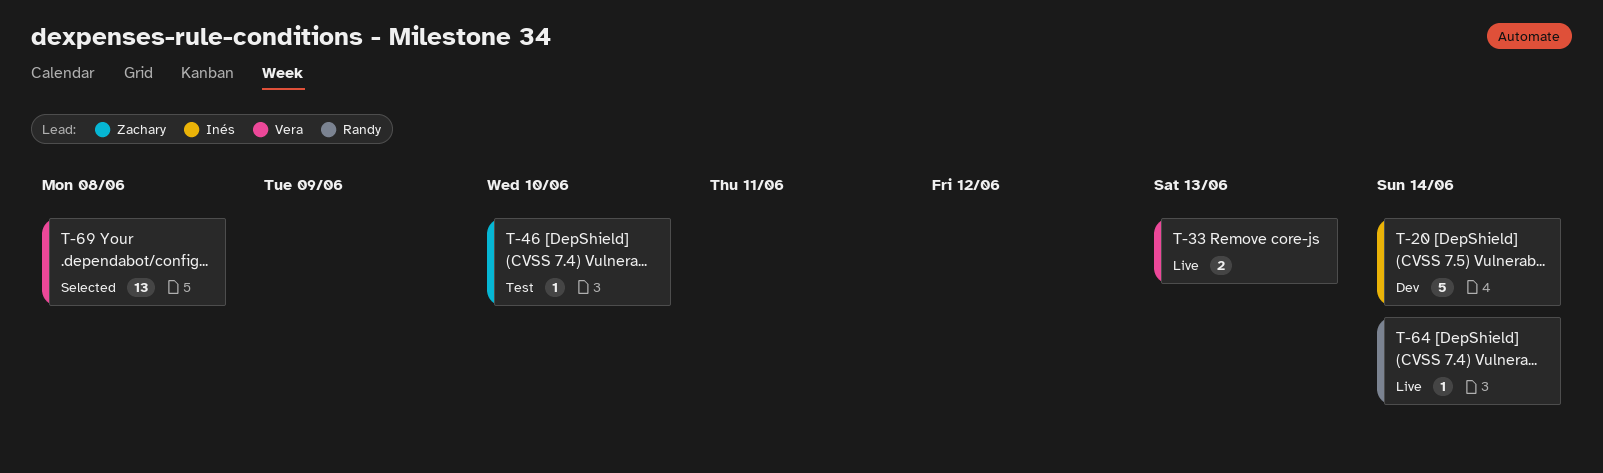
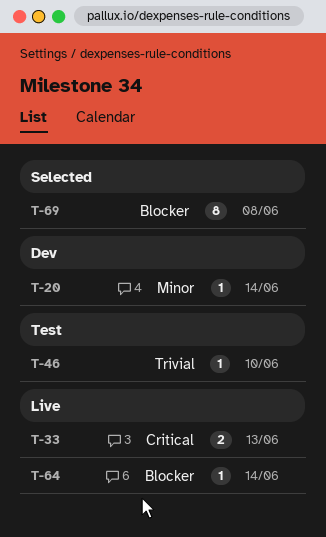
T-20, estimate: 5 -> 1
T-69, estimate: 13 -> 8

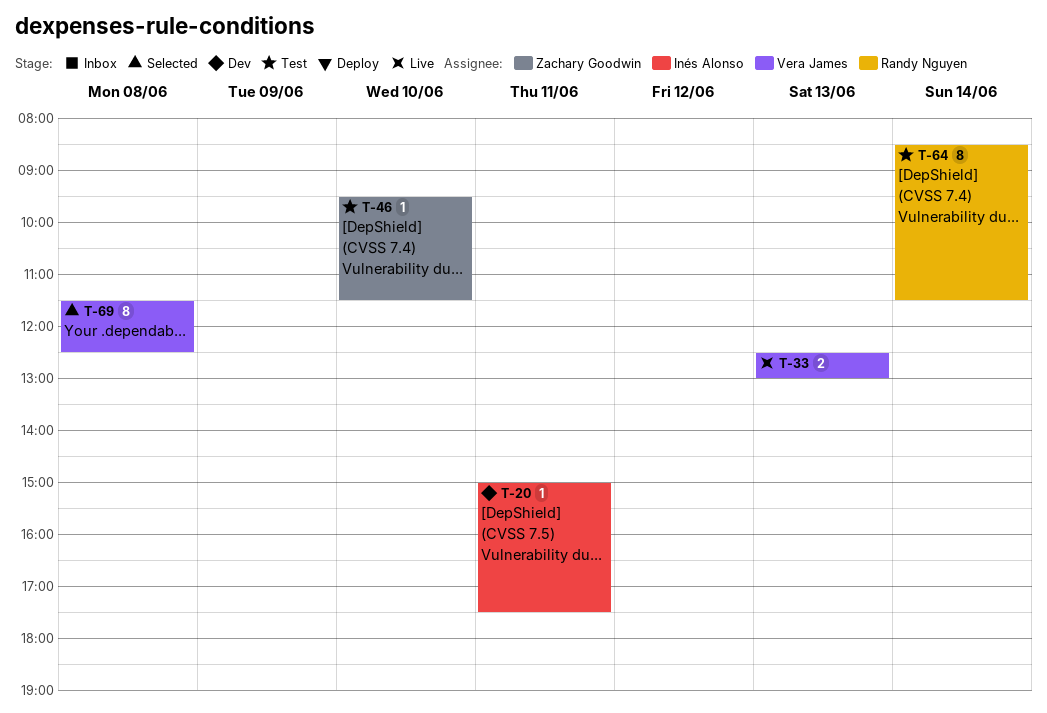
T-20, day: Jun 14 -> Jun 11
T-64, status: Live -> Test
T-64, estimate: 1 -> 8

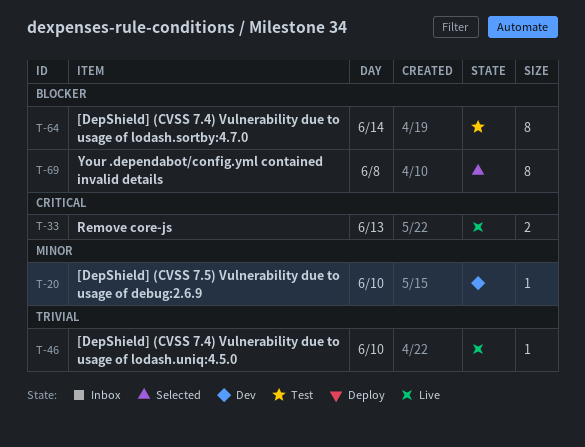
T-20, day: Jun 11 -> Jun 10
T-46, status: Test -> Live

